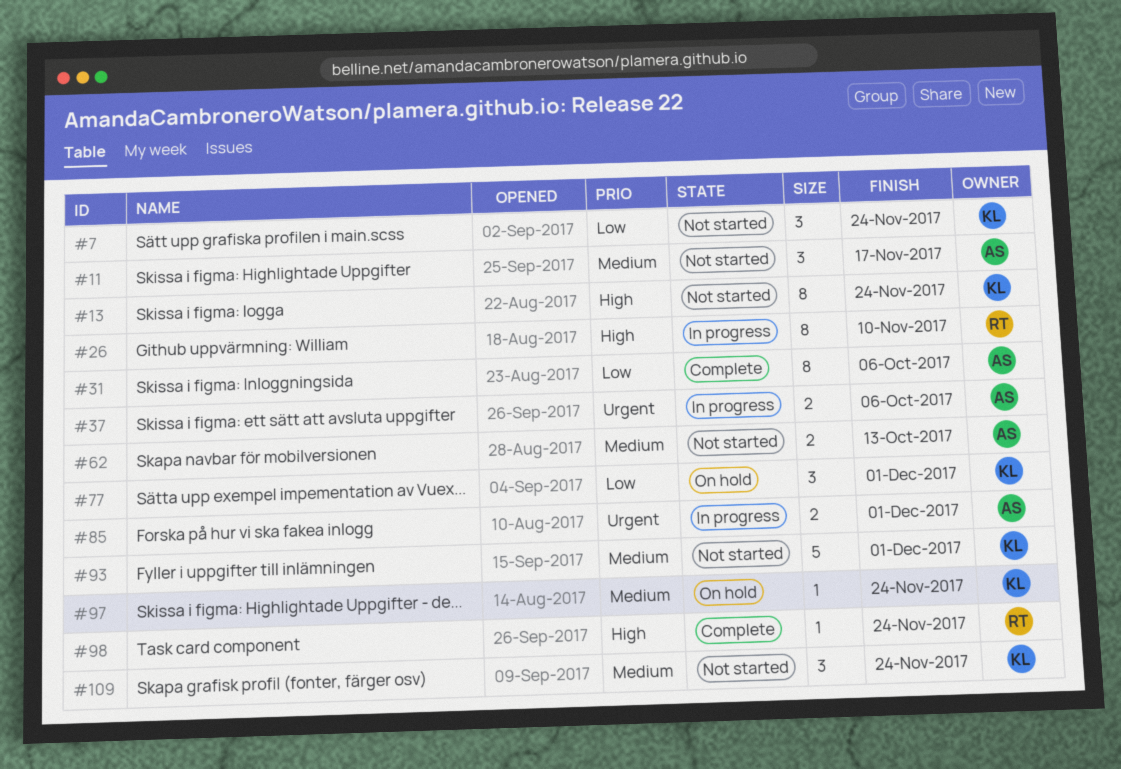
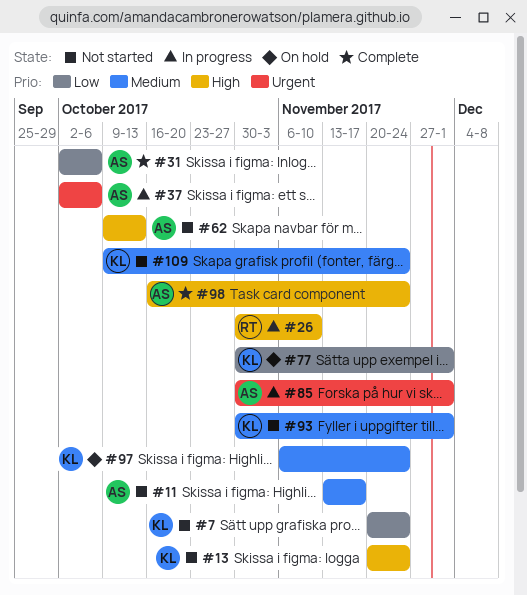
#62, priority: Medium -> High
#98, owner: RT -> AS

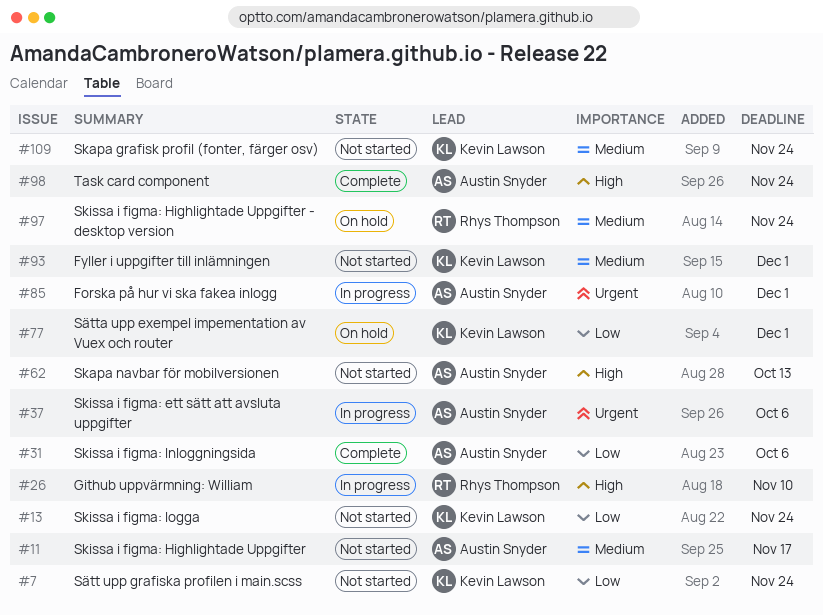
#13, priority: High -> Low
#97, owner: Kevin Lawson -> Rhys Thompson

